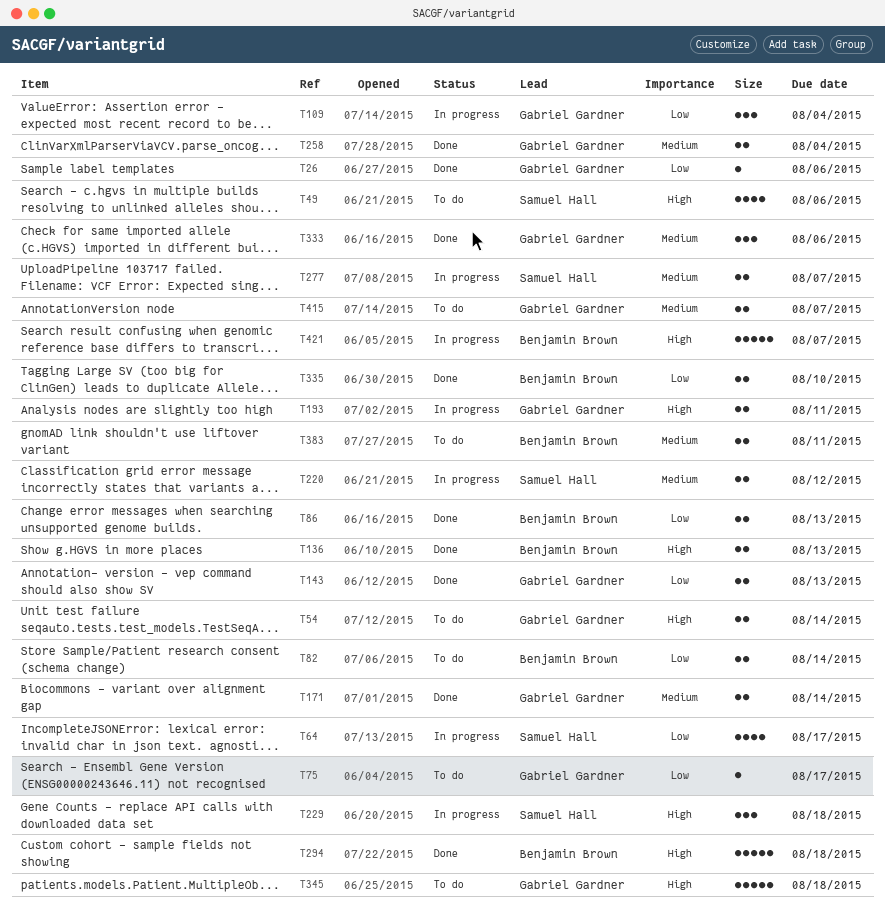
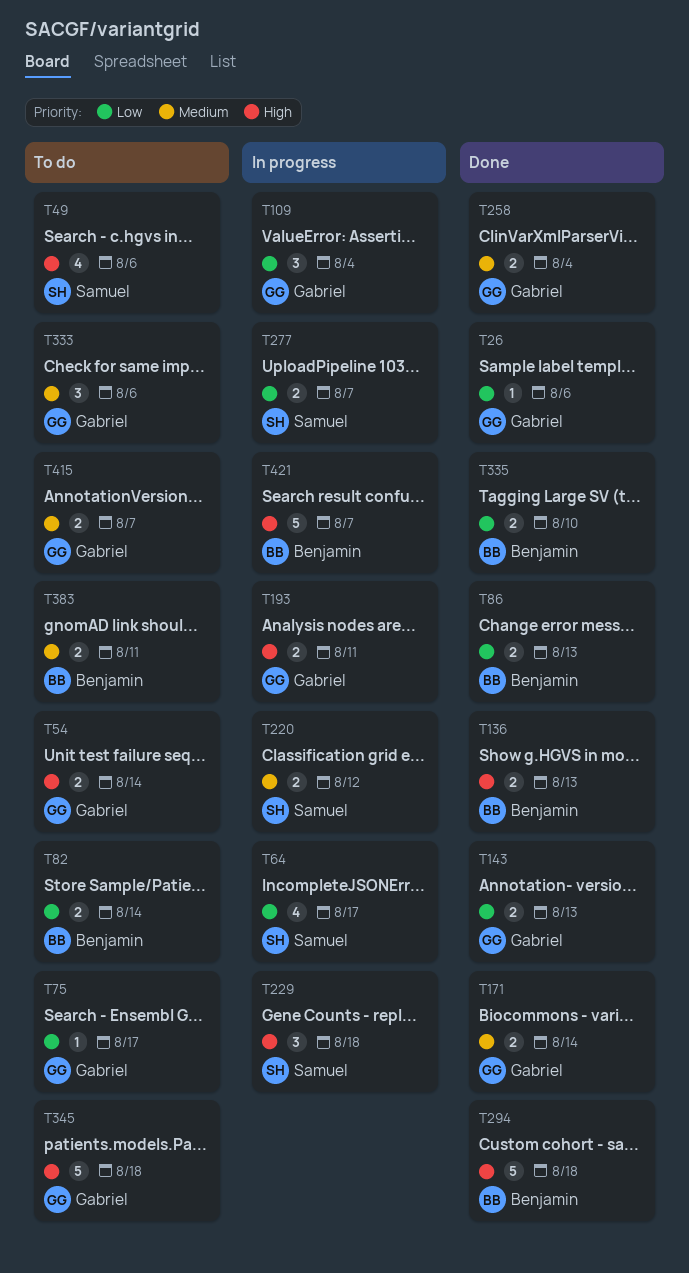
T277, priority: Medium -> Low
T333, status: Done -> To do

